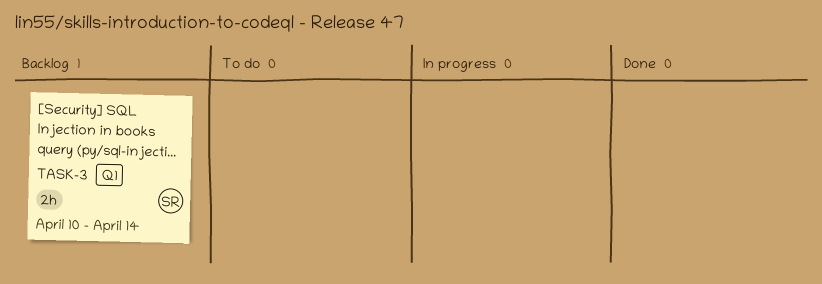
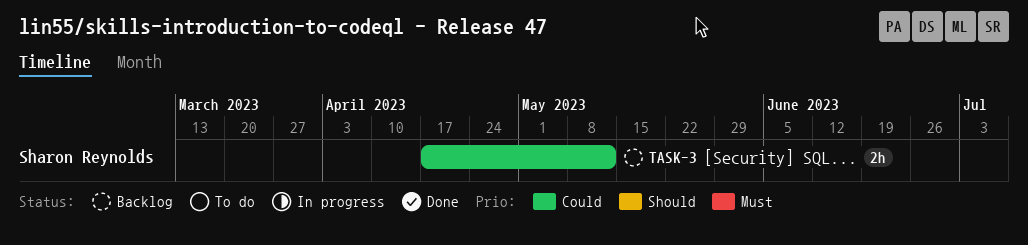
TASK-3, start: Apr 10 -> Apr 17
TASK-3, due: Apr 14 -> May 12

